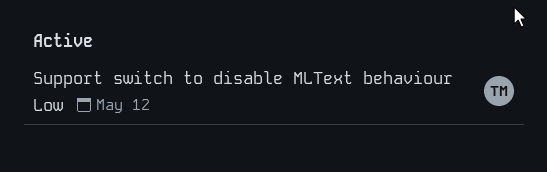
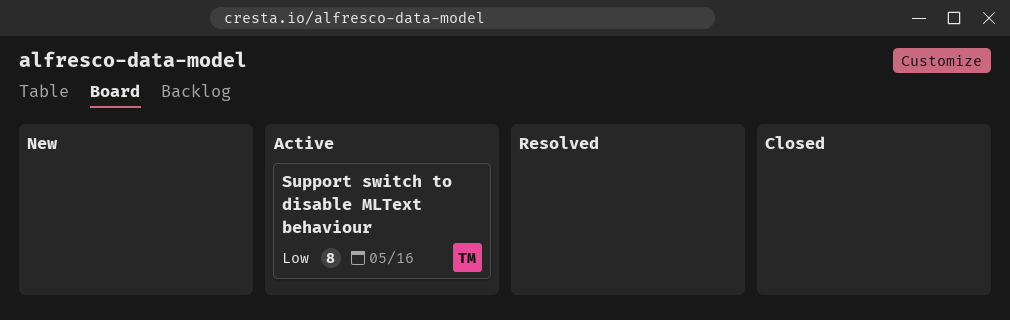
Support switch to disable MLText behaviour, due: May 12 -> May 16

